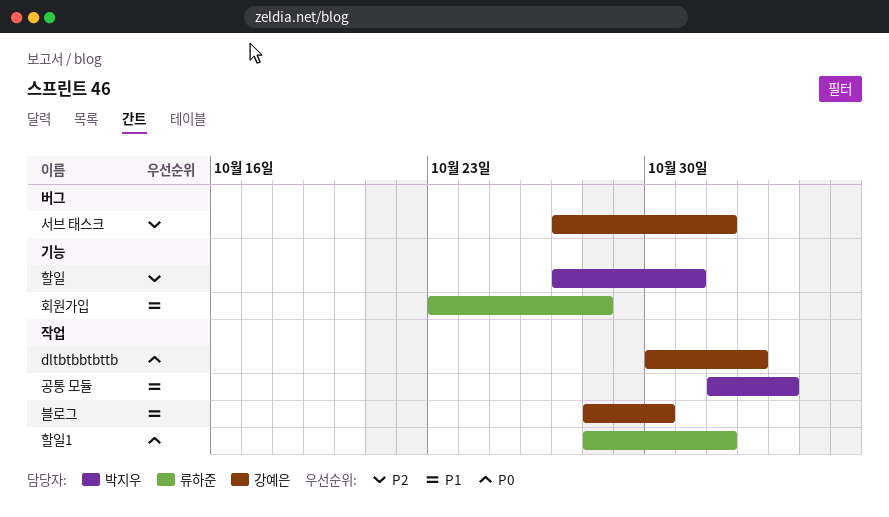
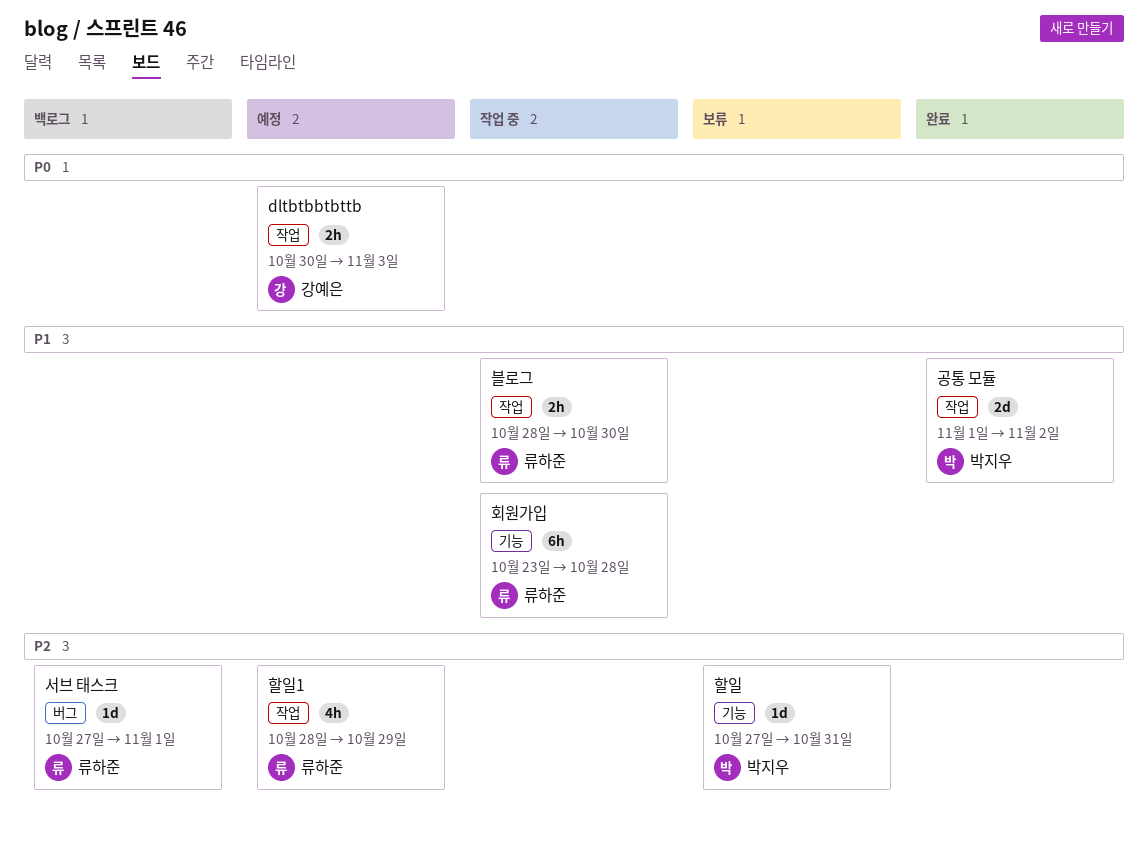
dltbtbbtbttb, due: Nov 2 -> Nov 3
공통 모듈, due: Nov 3 -> Nov 2
블로그, owner: 강예은 -> 류하준
서브 태스크, owner: 강예은 -> 류하준
할일1, priority: P0 -> P2
할일1, due: Nov 1 -> Oct 29

